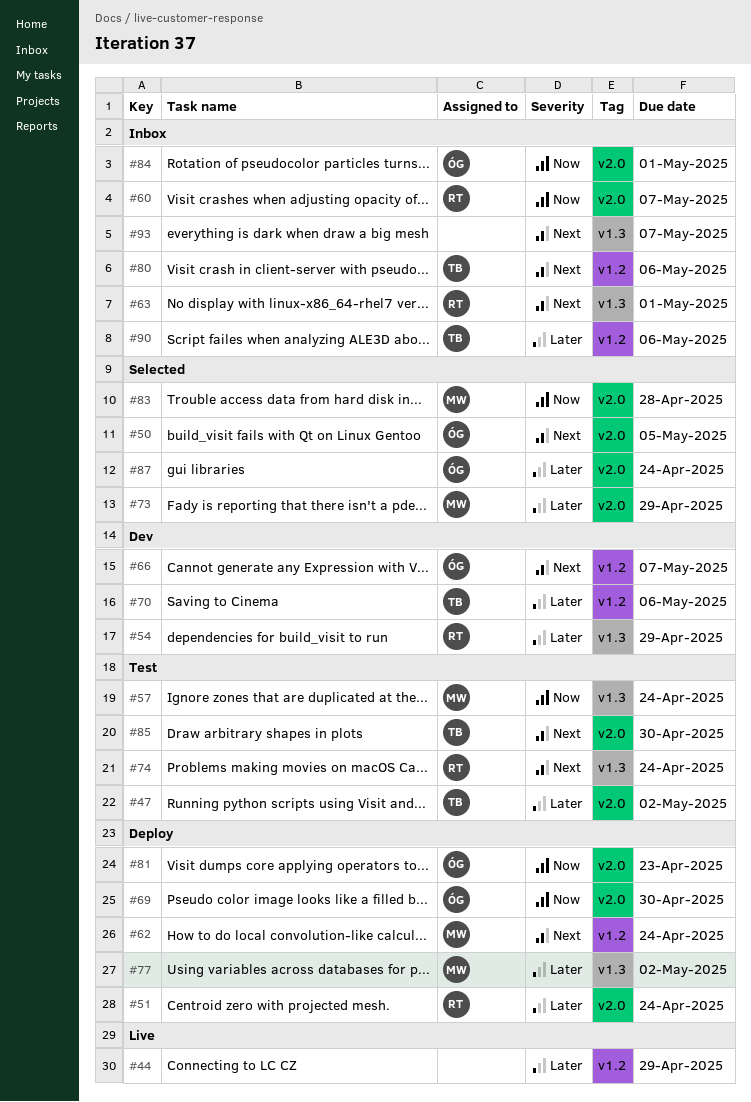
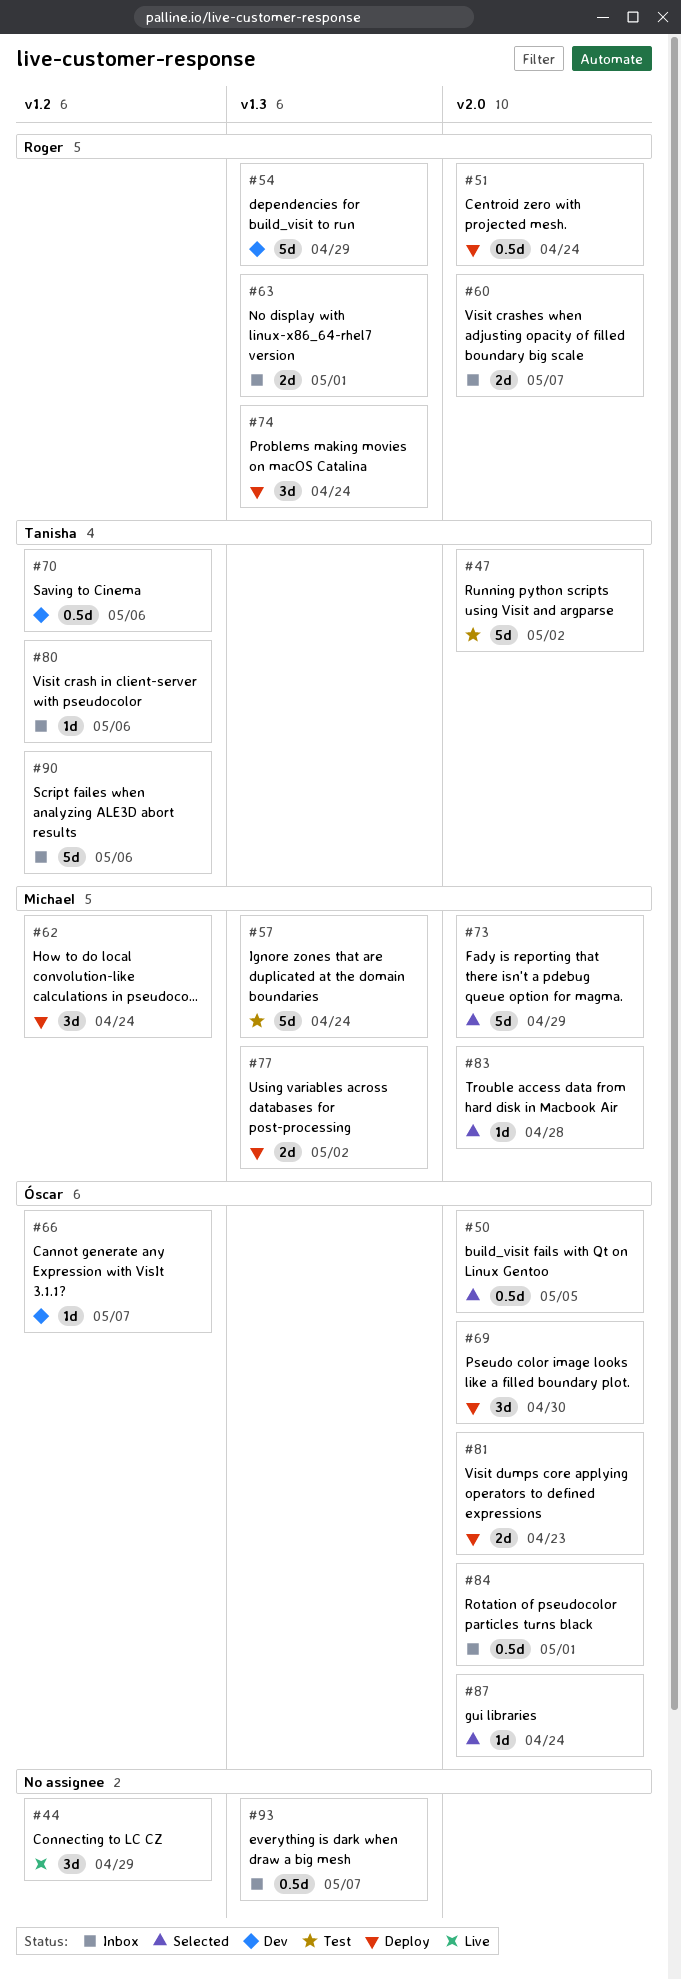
#74, status: Test -> Deploy
#85: present -> none

